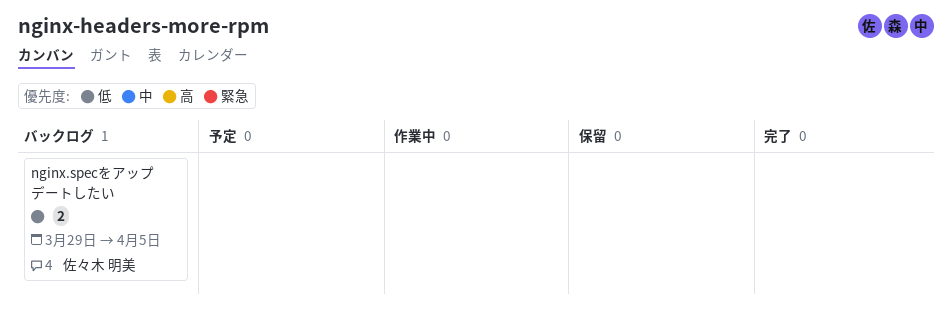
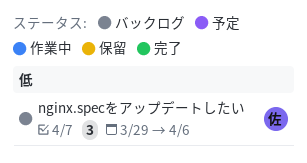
nginx.specをアップデートしたい, estimate: 2 -> 3
nginx.specをアップデートしたい, due: Apr 5 -> Apr 6

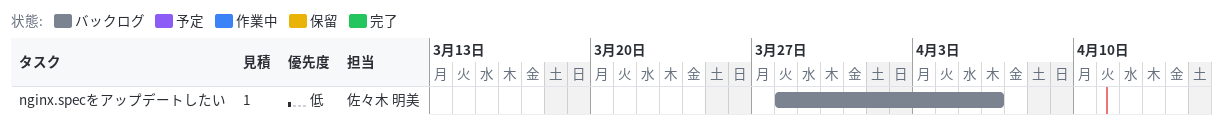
nginx.specをアップデートしたい, estimate: 3 -> 1
nginx.specをアップデートしたい, start: Mar 29 -> Mar 28

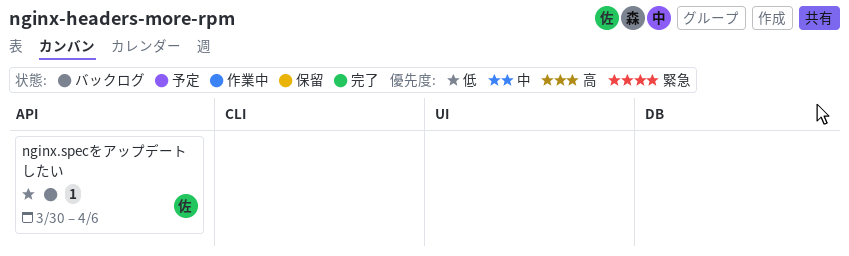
nginx.specをアップデートしたい, start: Mar 28 -> Mar 30

